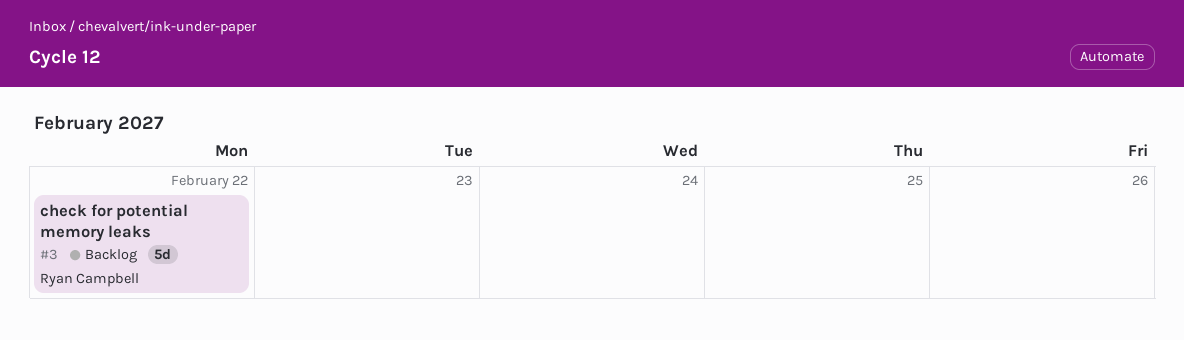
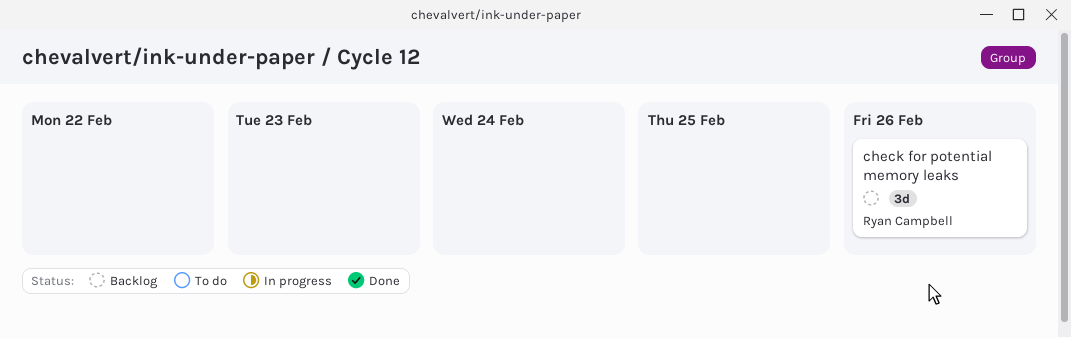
check for potential memory leaks, estimate: 5d -> 3d
check for potential memory leaks, due: Feb 22 -> Feb 26

